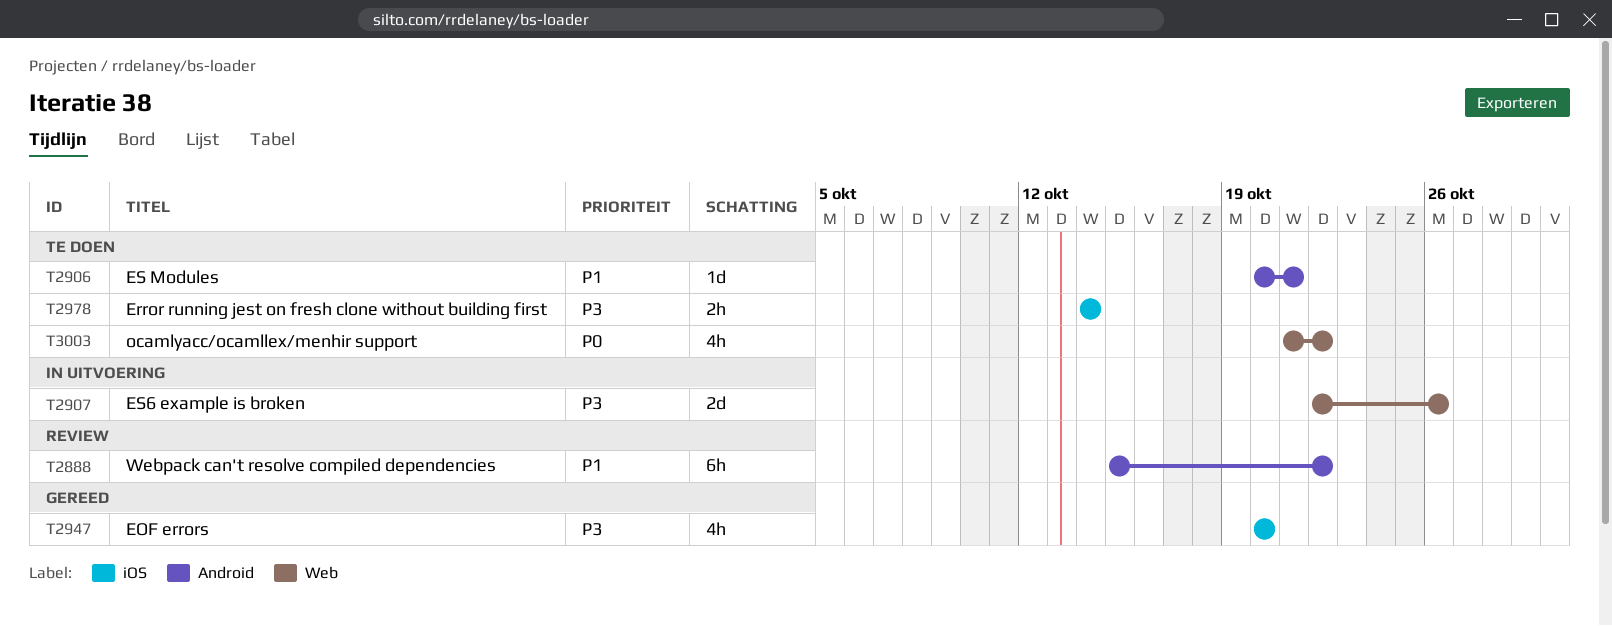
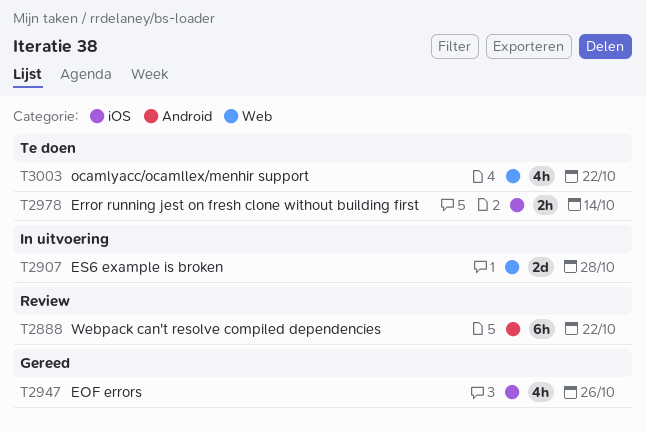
T2906: present -> none
T2907, due: Oct 26 -> Oct 28
T2947, due: Oct 20 -> Oct 26

